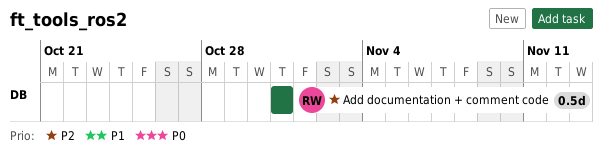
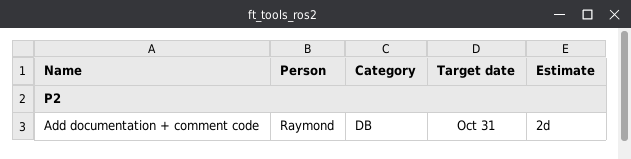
Add documentation + comment code, estimate: 0.5d -> 2d

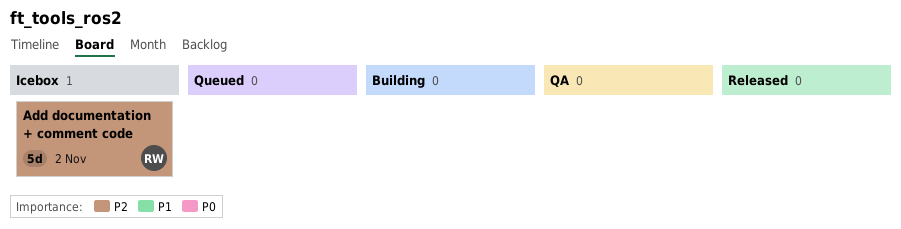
Add documentation + comment code, estimate: 2d -> 5d
Add documentation + comment code, due: Oct 31 -> Nov 2

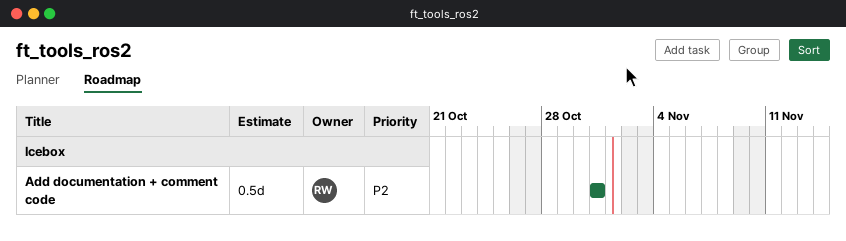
Add documentation + comment code, estimate: 5d -> 0.5d
Add documentation + comment code, due: Nov 2 -> Oct 31

